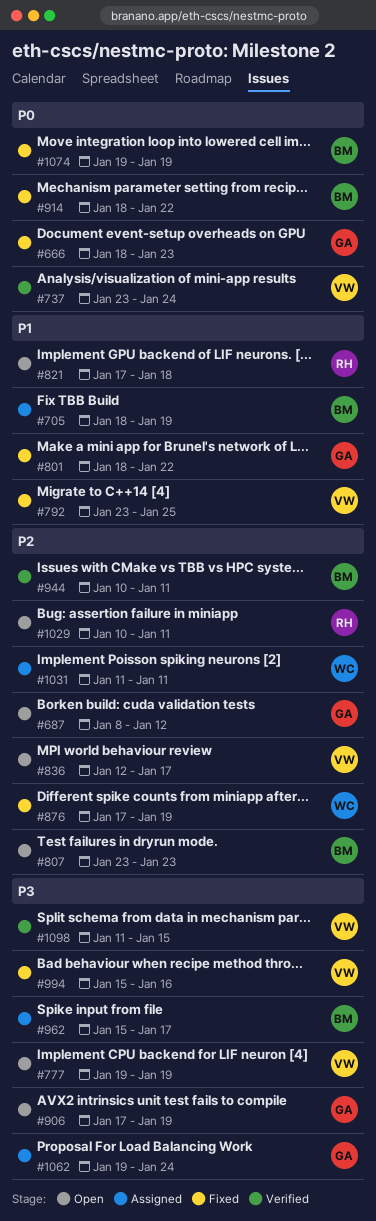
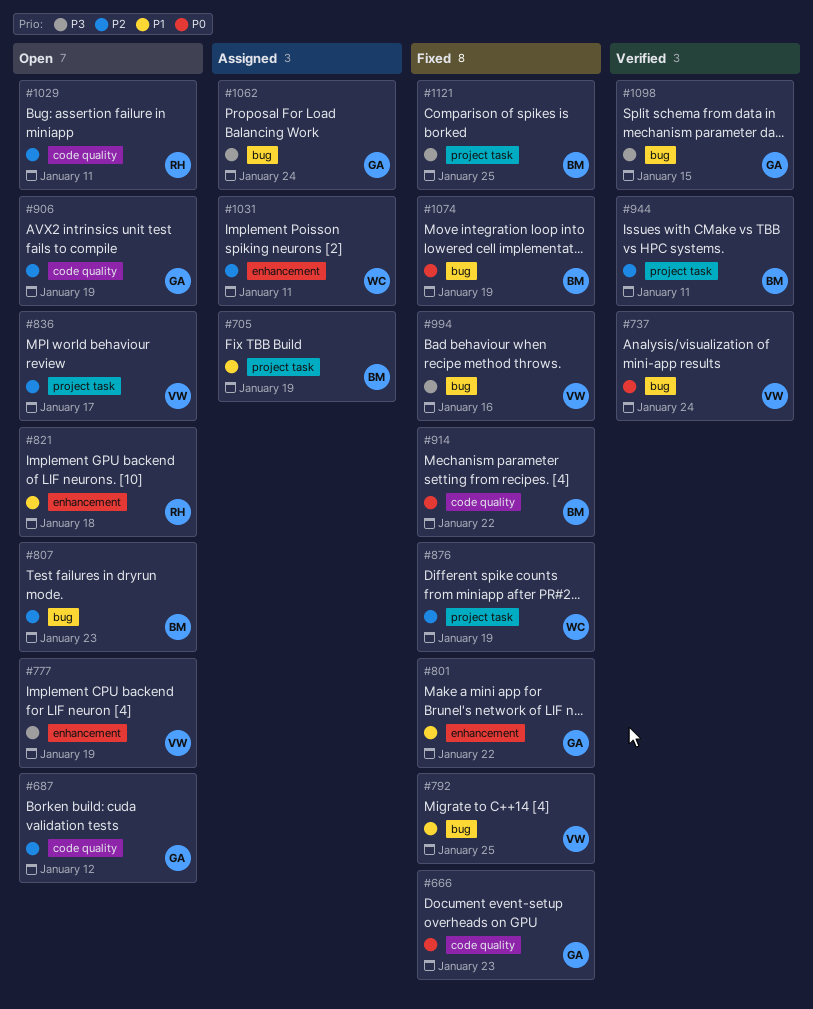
#906, priority: P3 -> P2
#962: present -> none
#1098, owner: VW -> GA
#1121: none -> present

